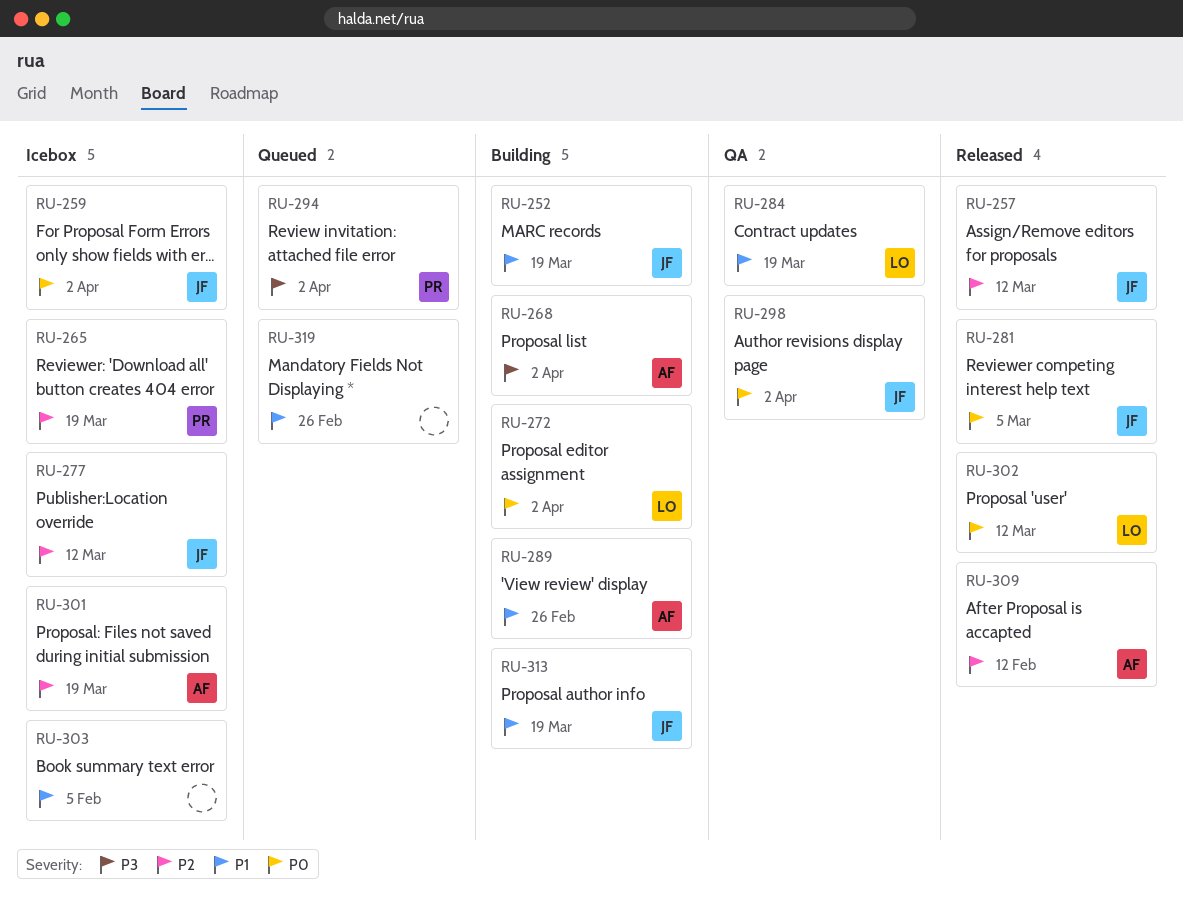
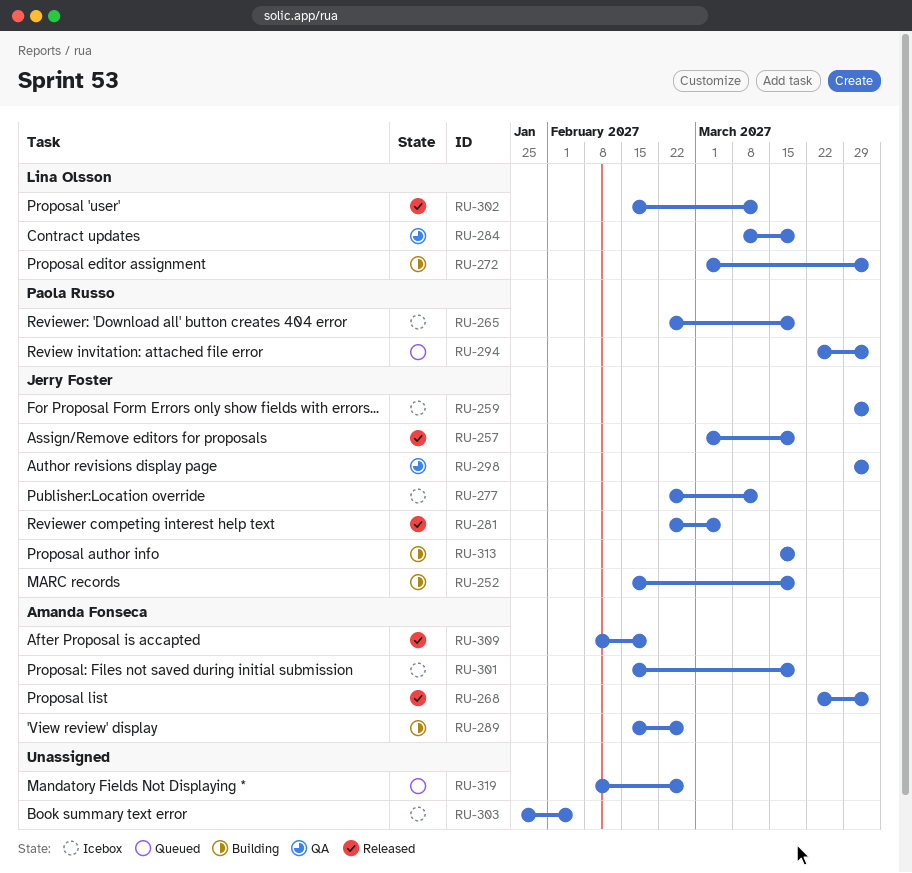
RU-257, due: Mar 12 -> Mar 19
RU-268, status: Building -> Released
RU-309, due: Feb 12 -> Feb 19

